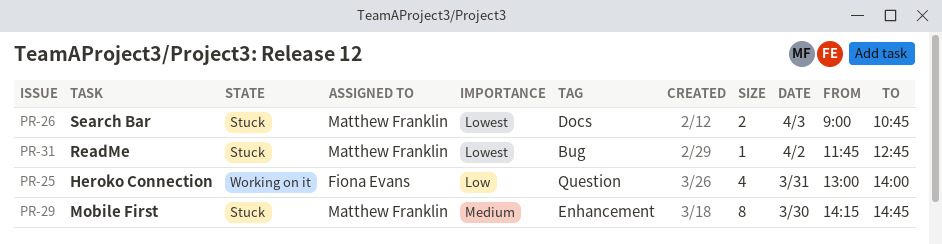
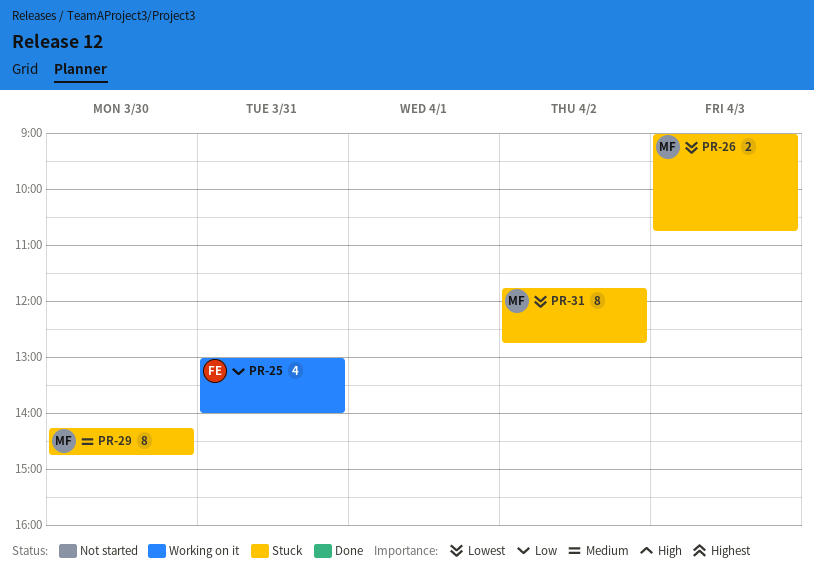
PR-31, estimate: 1 -> 8

